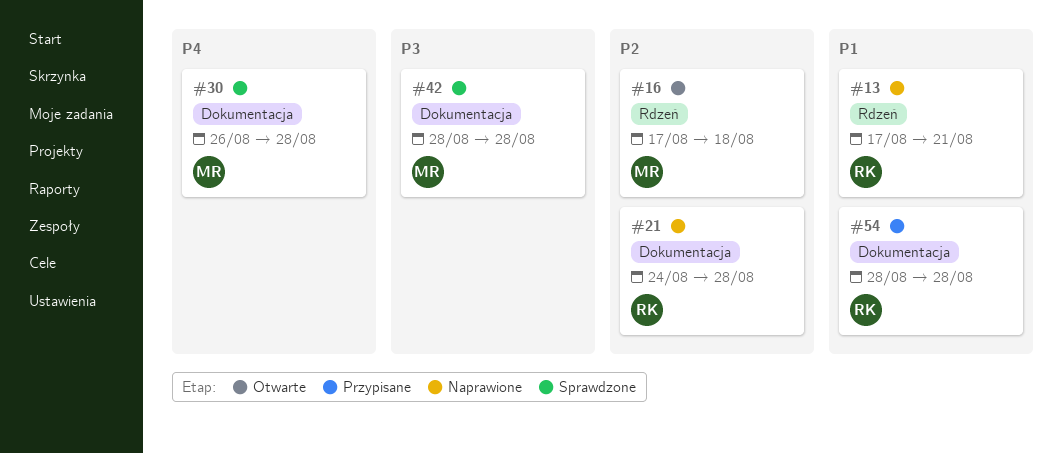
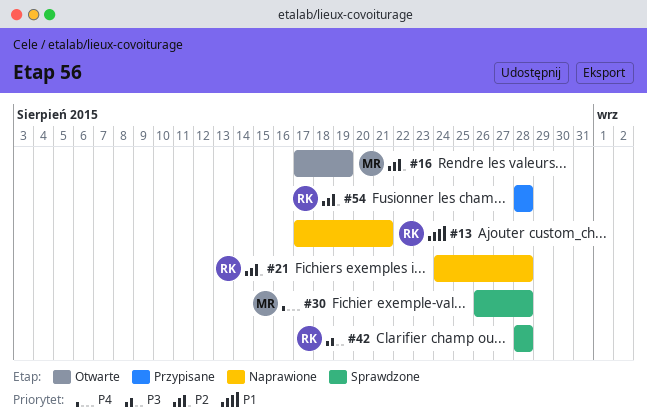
#16, due: Aug 18 -> Aug 19
#42, owner: MR -> RK
#54, priority: P1 -> P2

